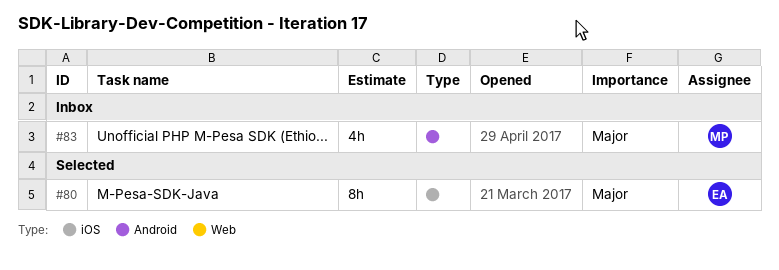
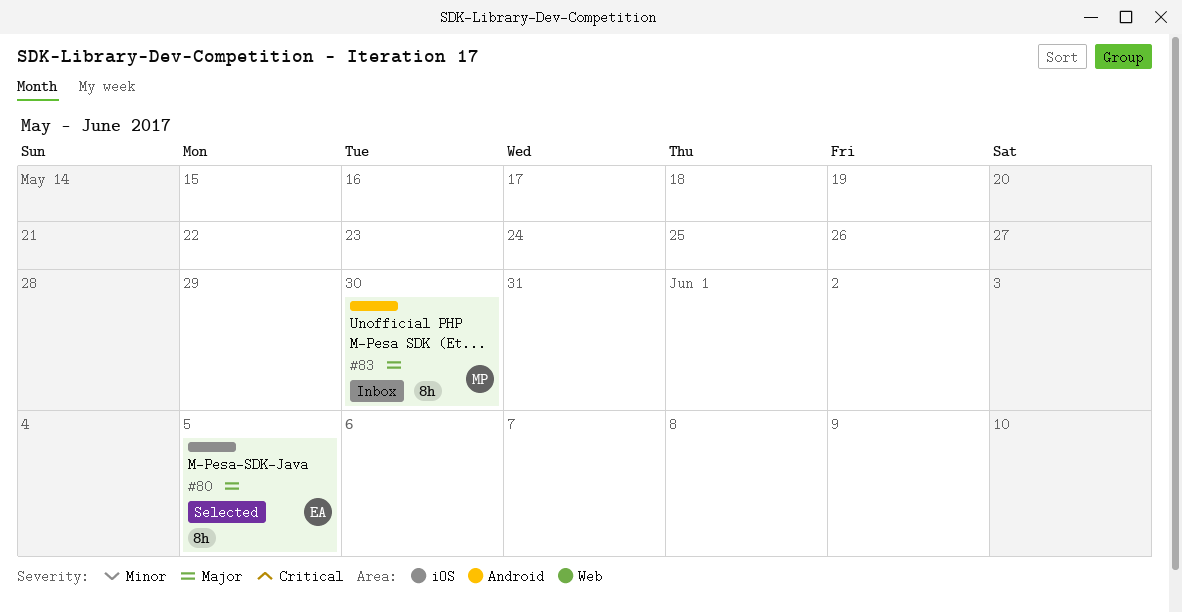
#83, estimate: 4h -> 8h

